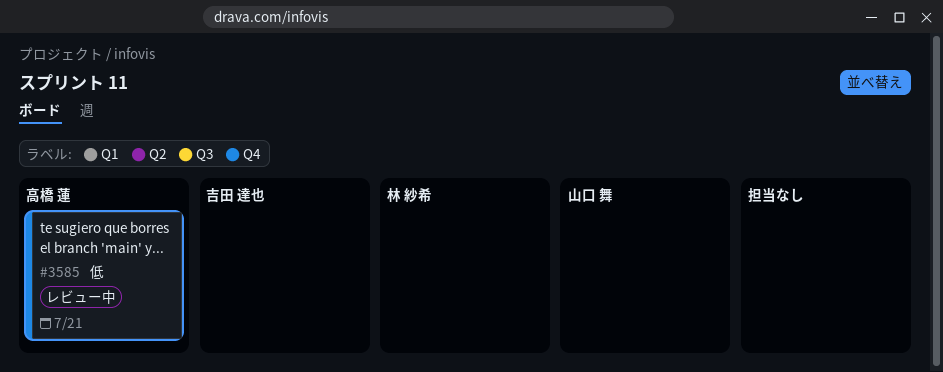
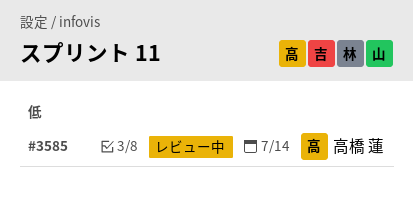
#3585, due: Jul 21 -> Jul 14

